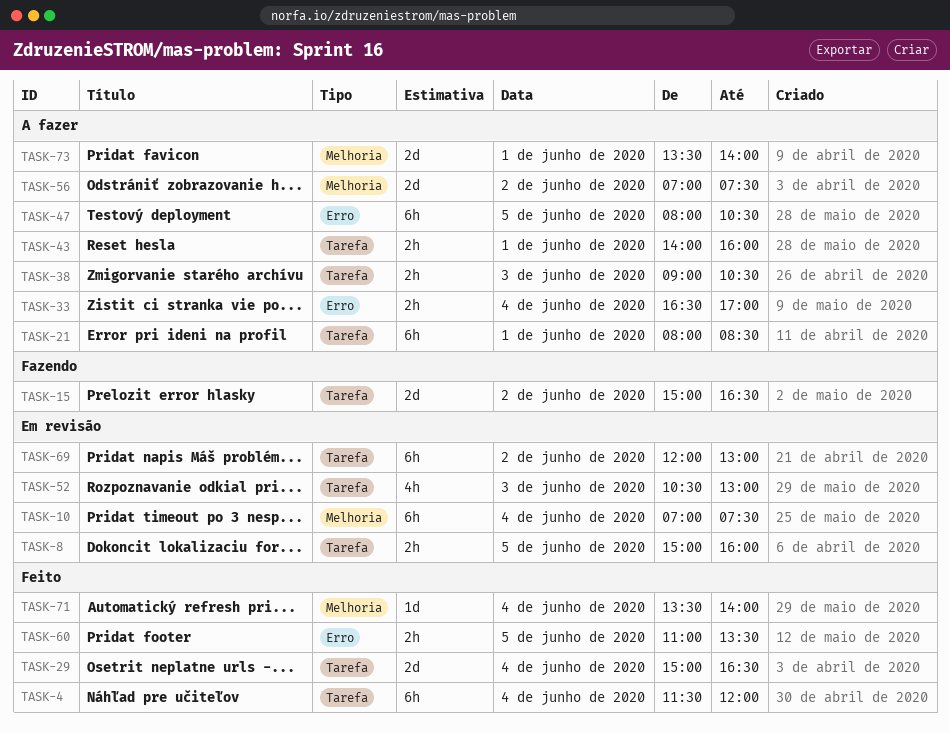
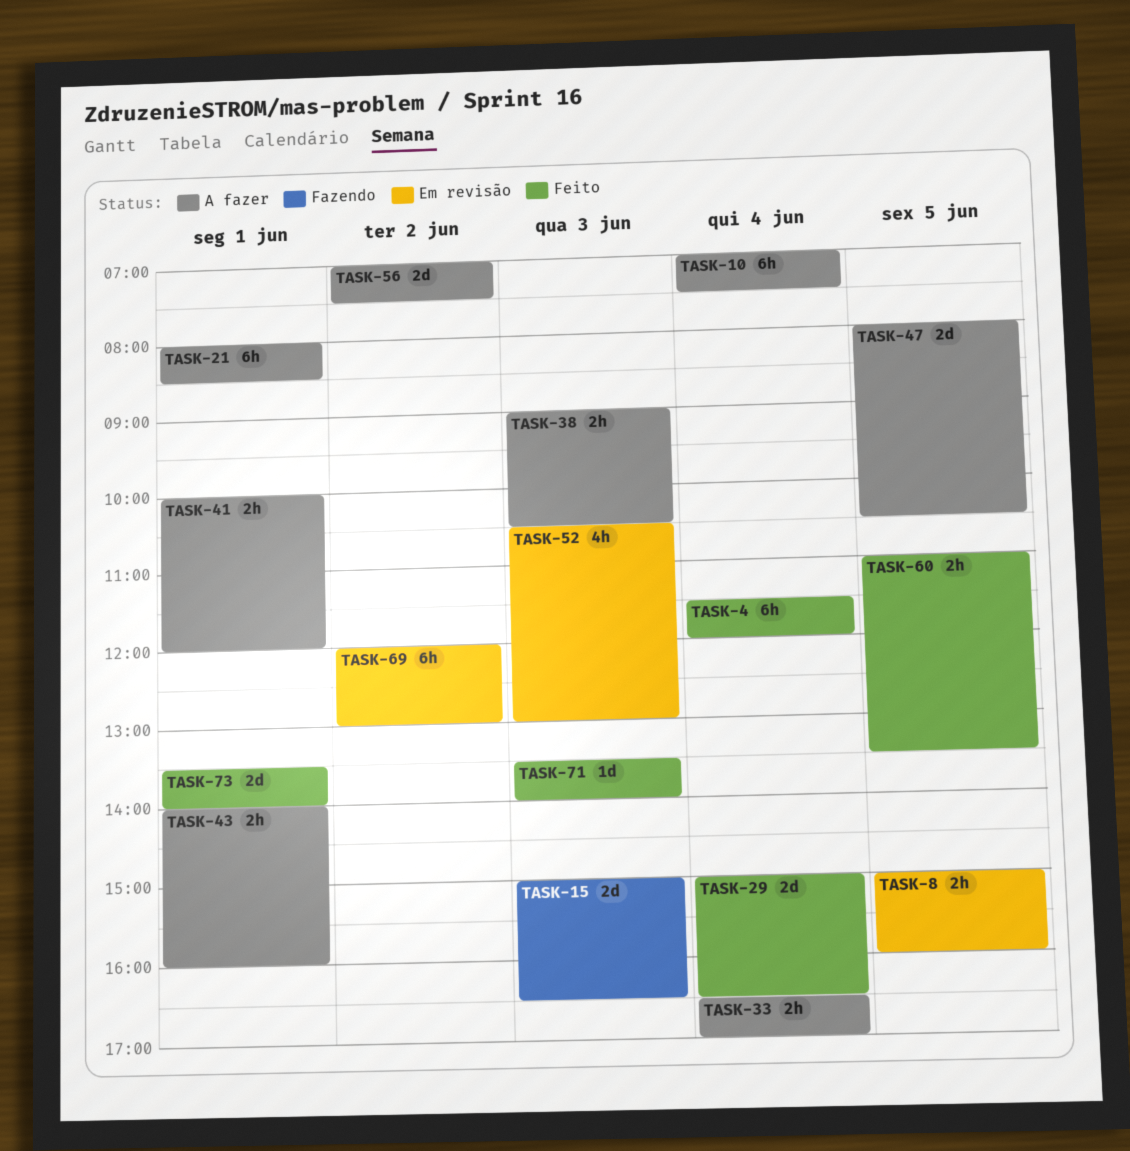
TASK-10, status: Em revisão -> A fazer
TASK-15, day: Jun 2 -> Jun 3
TASK-41: none -> present
TASK-47, estimate: 6h -> 2d
TASK-71, day: Jun 4 -> Jun 3
TASK-73, status: A fazer -> Feito

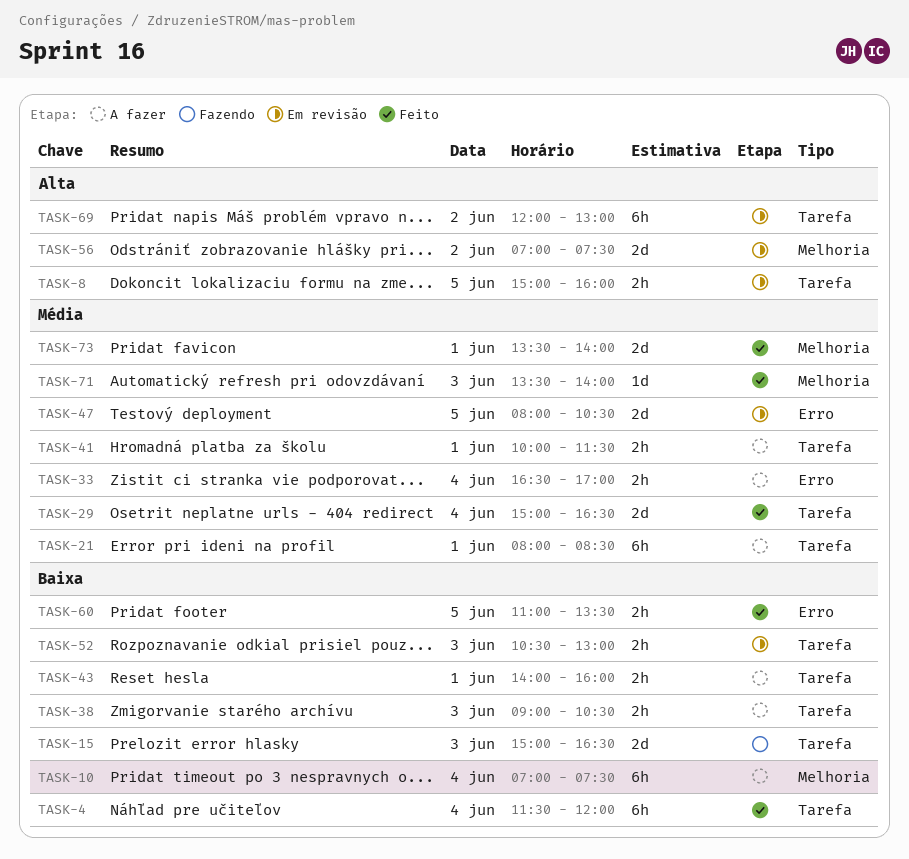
TASK-41, ends: 12:00 -> 11:30
TASK-47, status: A fazer -> Em revisão
TASK-52, estimate: 4h -> 2h
TASK-56, status: A fazer -> Em revisão

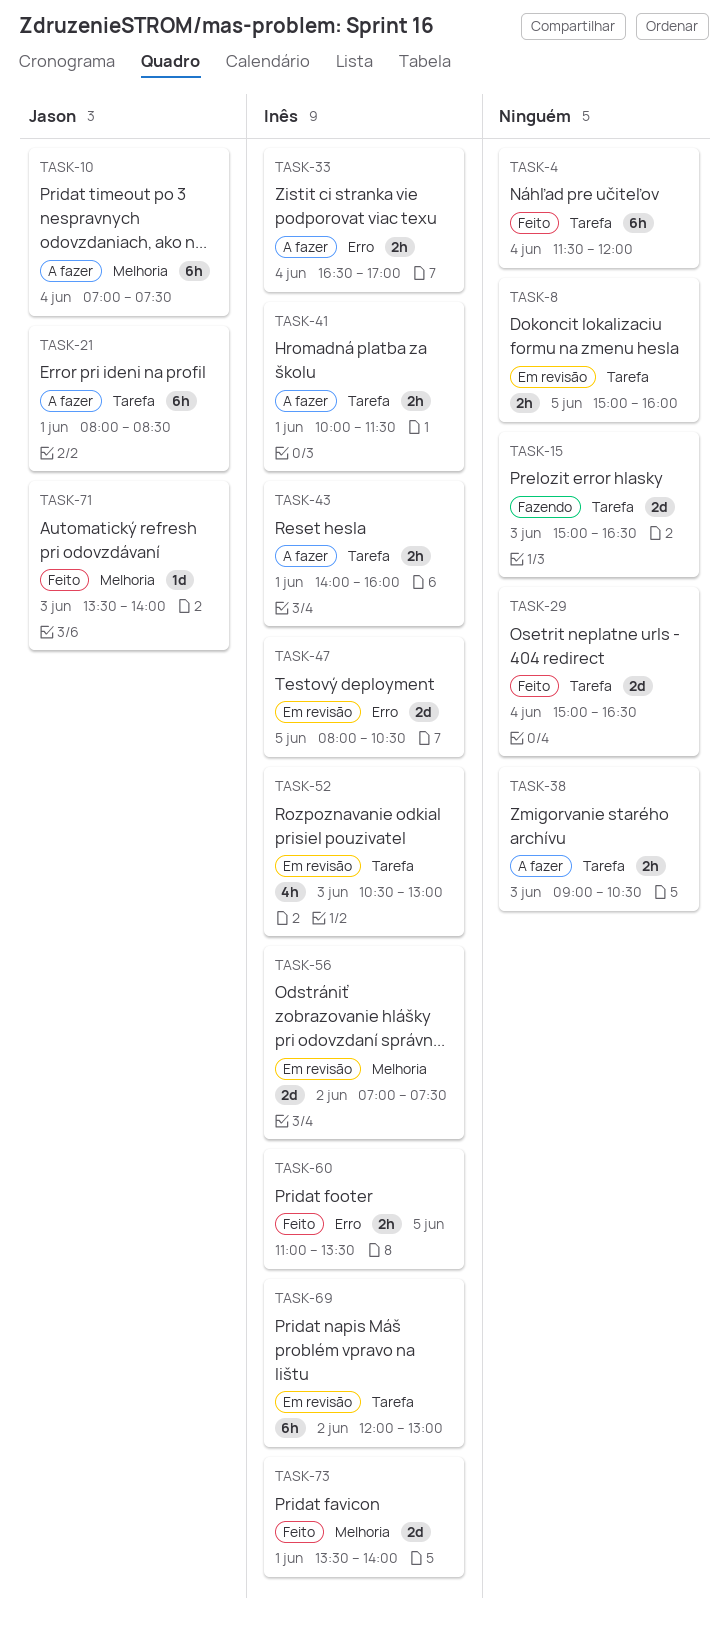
TASK-52, estimate: 2h -> 4h

